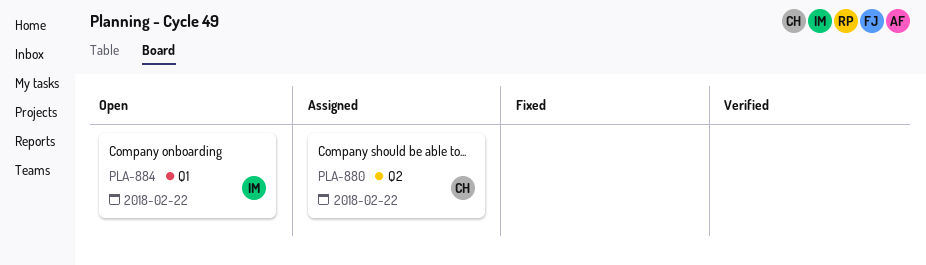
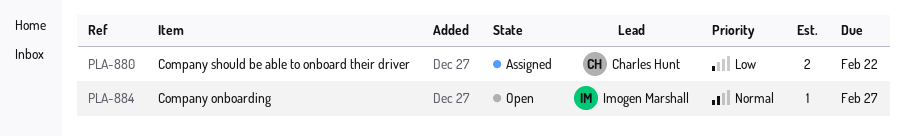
PLA-884, due: Feb 22 -> Feb 27

